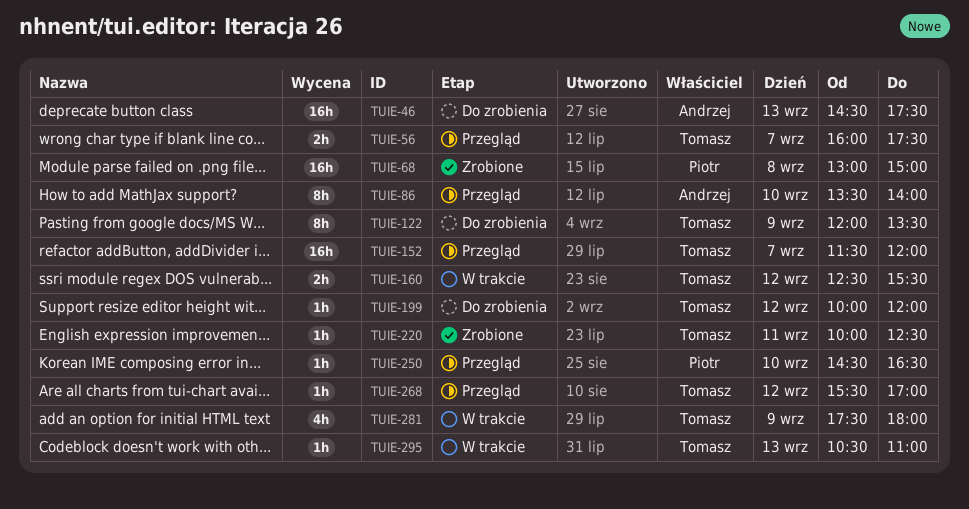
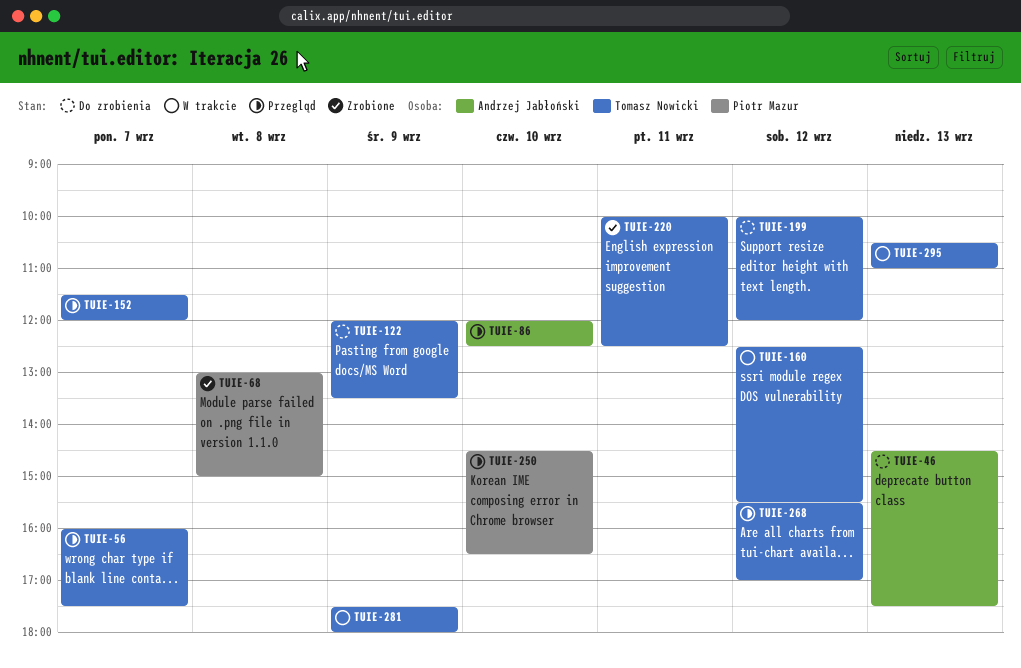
TUIE-86, begins: 13:30 -> 12:00
TUIE-86, ends: 14:00 -> 12:30

